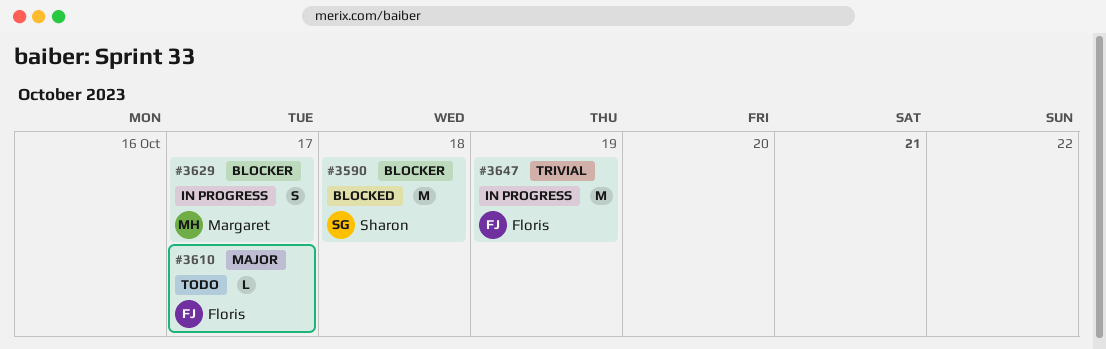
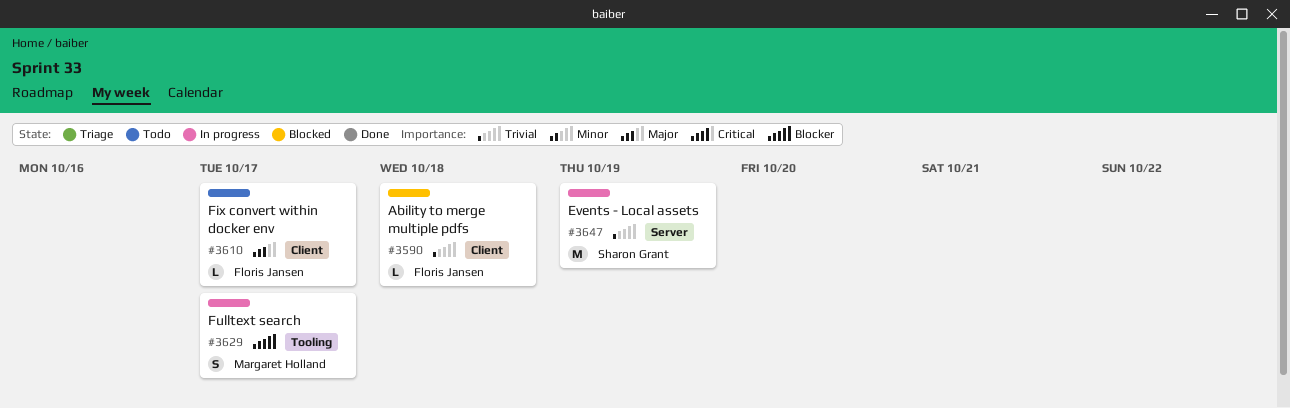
#3590, owner: Sharon Grant -> Floris Jansen
#3590, priority: Blocker -> Trivial
#3590, estimate: M -> L
#3647, owner: Floris Jansen -> Sharon Grant

